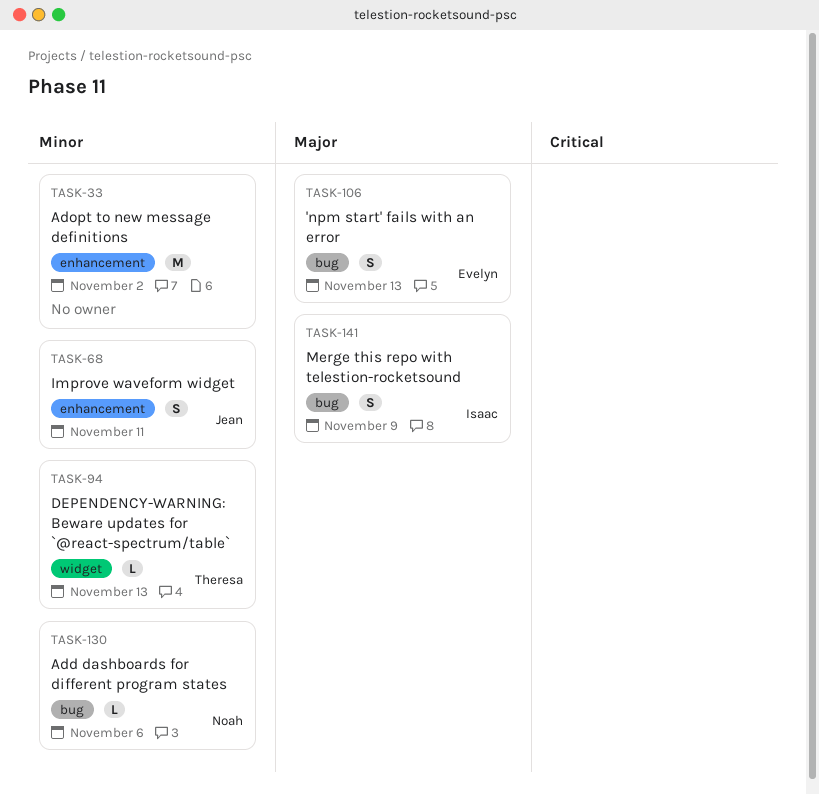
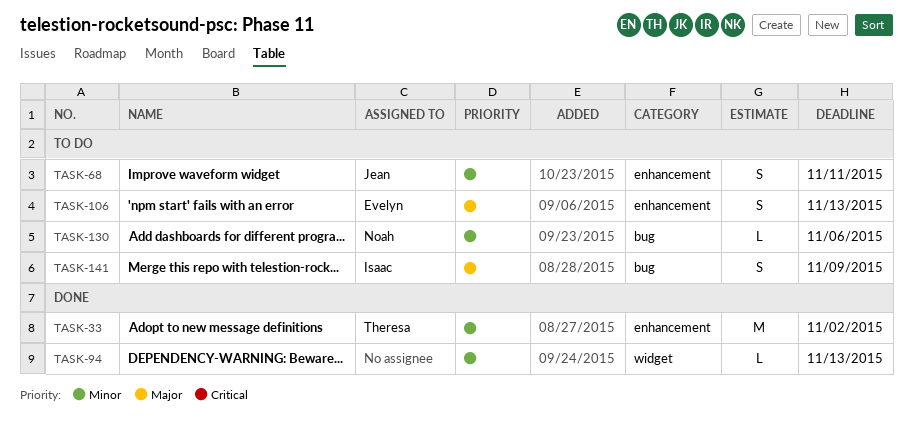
TASK-33, owner: none -> Theresa
TASK-94, owner: Theresa -> none
TASK-106, label: bug -> enhancement

